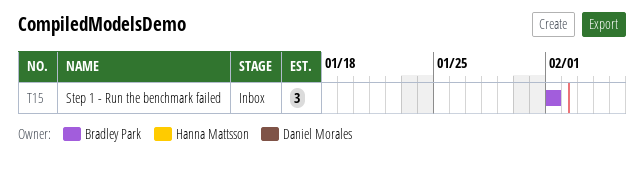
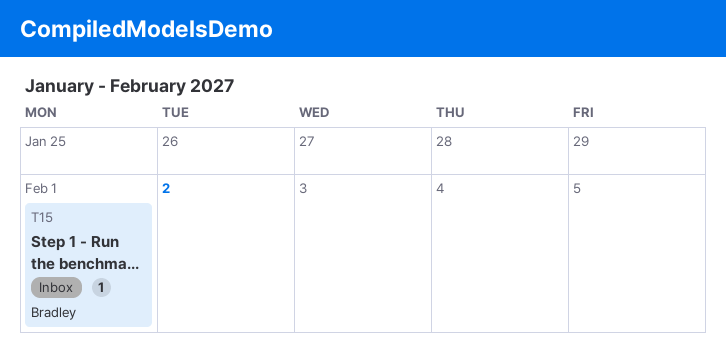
T15, estimate: 3 -> 1

